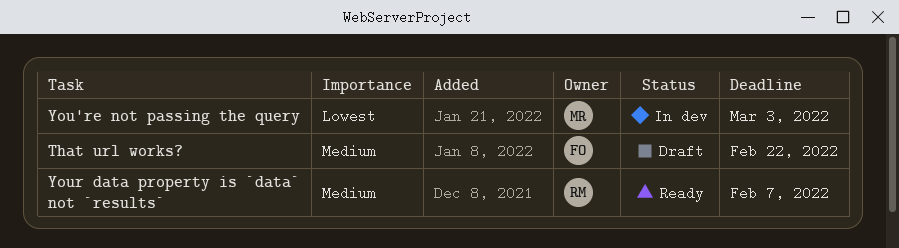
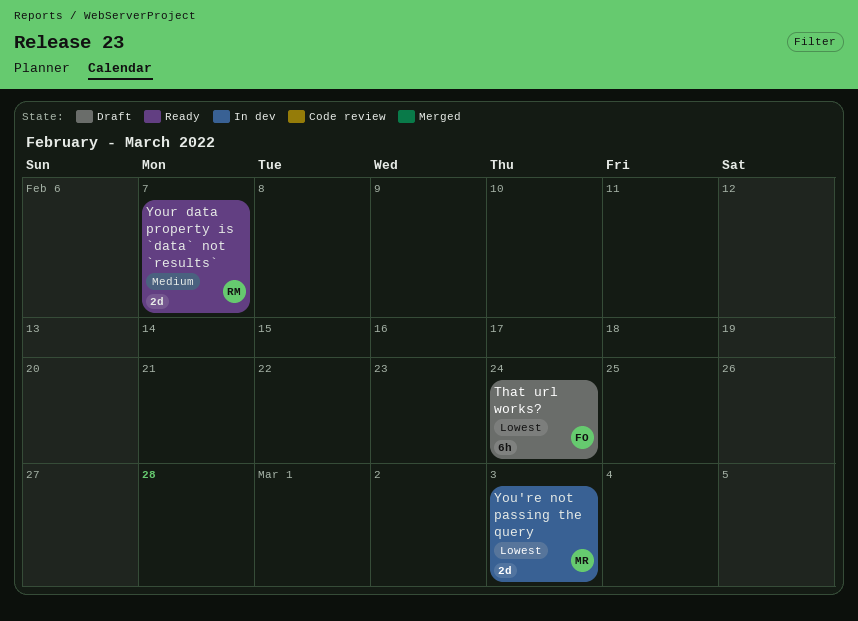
That url works?, priority: Medium -> Lowest
That url works?, due: Feb 22 -> Feb 24

